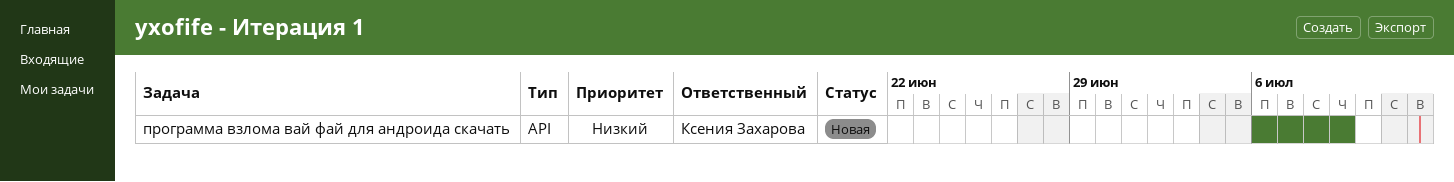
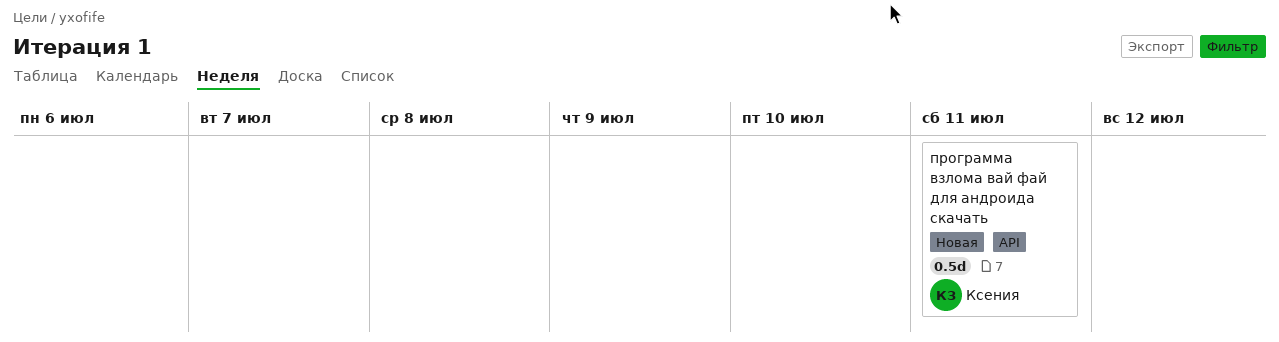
программа взлома вай фай для андроида скачать, due: Jul 9 -> Jul 11

